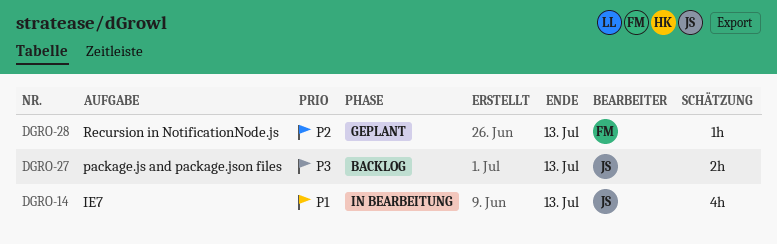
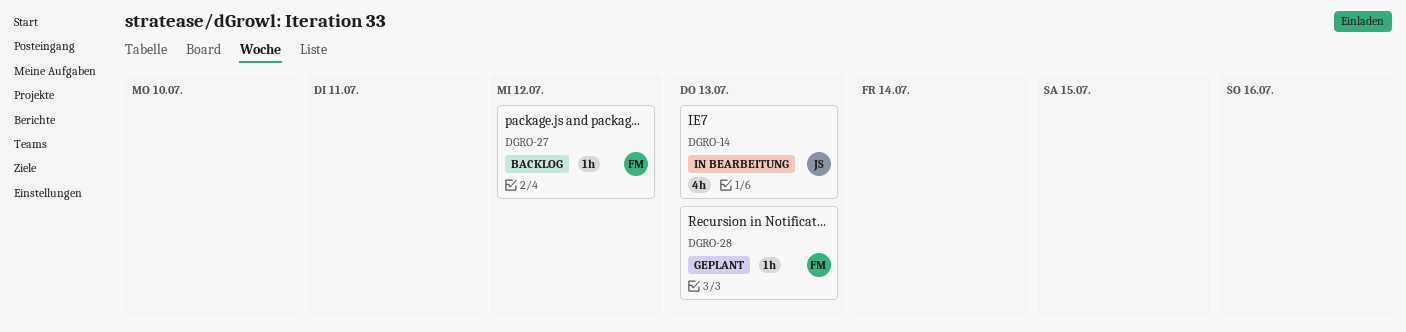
DGRO-27, owner: JS -> FM
DGRO-27, estimate: 2h -> 1h
DGRO-27, due: Jul 13 -> Jul 12

